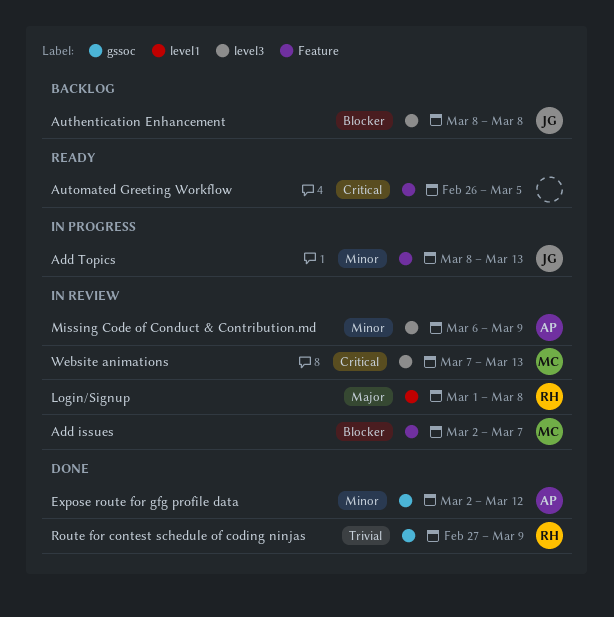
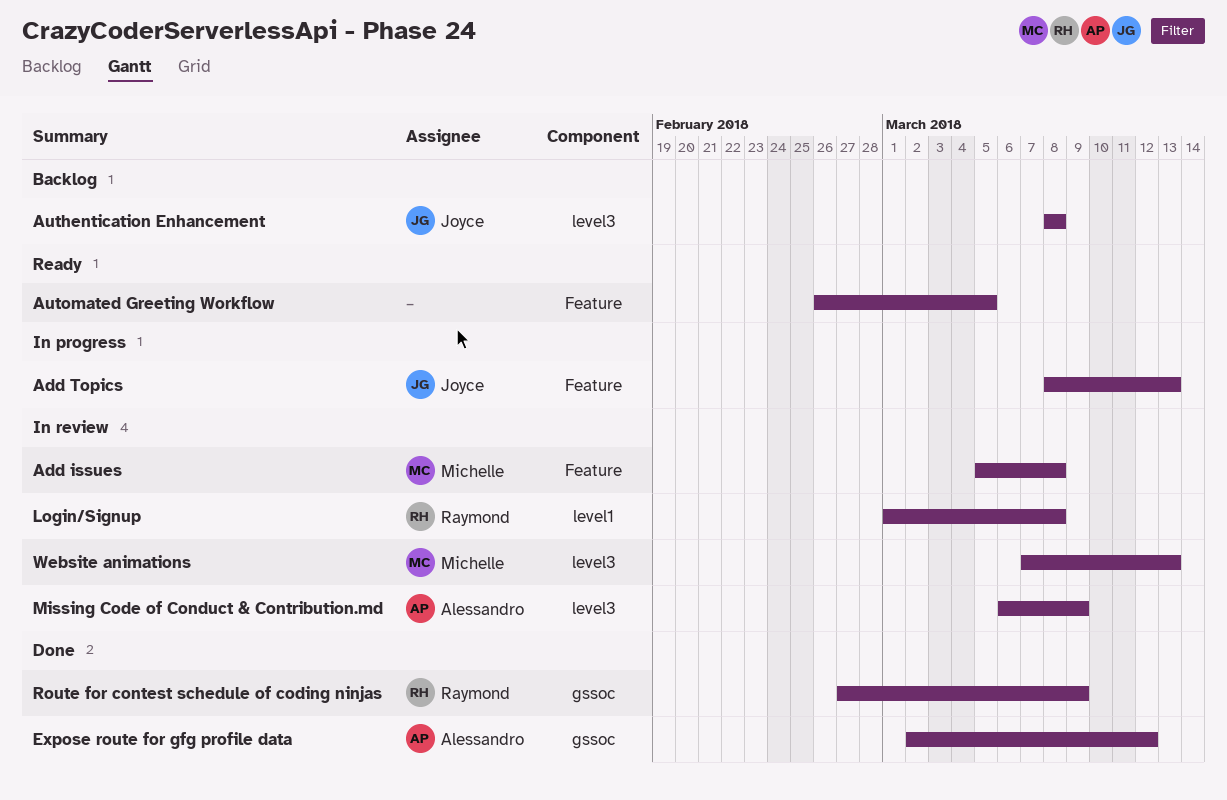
Add issues, start: Mar 2 -> Mar 5
Add issues, due: Mar 7 -> Mar 8

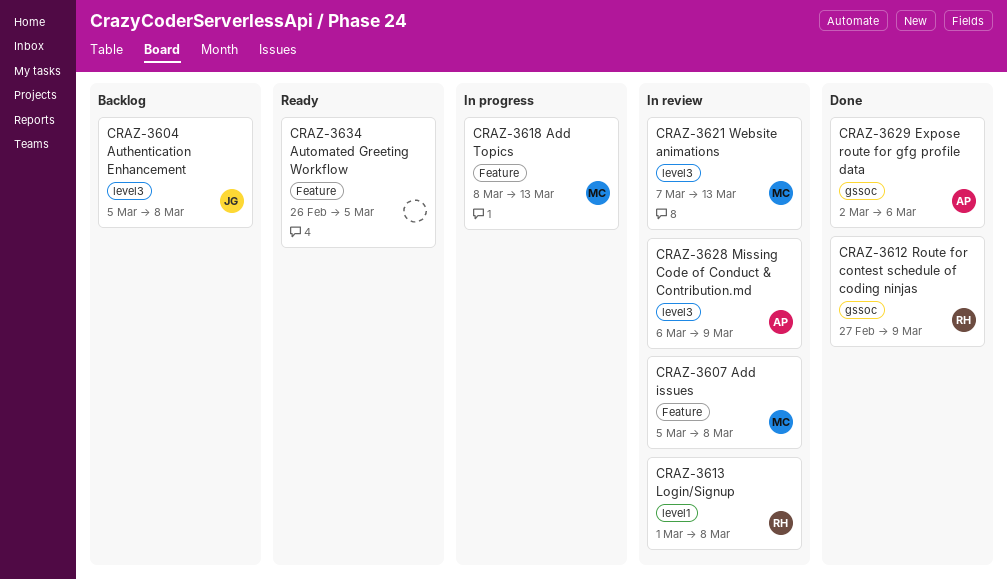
Add Topics, owner: Joyce -> Michelle
Authentication Enhancement, start: Mar 8 -> Mar 5
Expose route for gfg profile data, due: Mar 12 -> Mar 6

